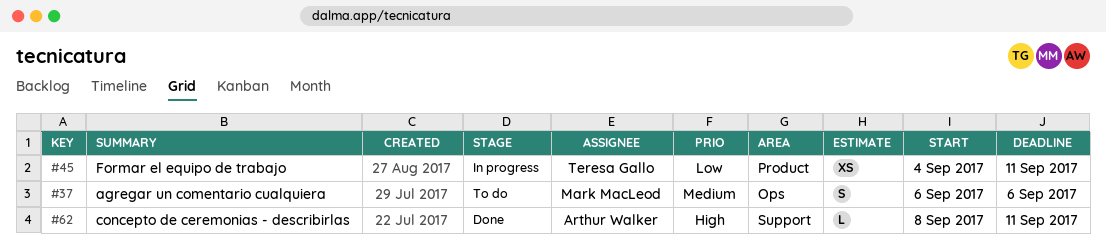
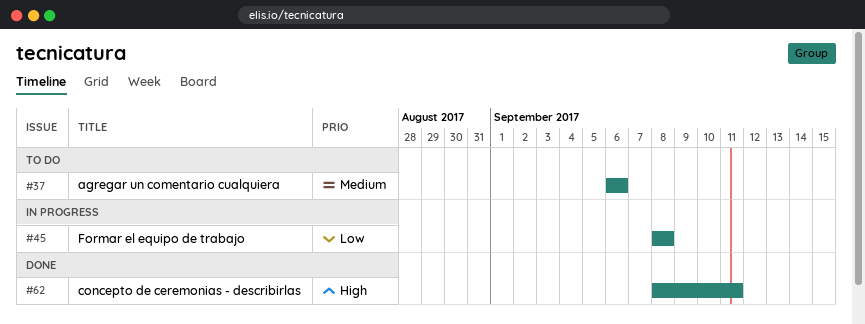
#45, start: Sep 4 -> Sep 8
#45, due: Sep 11 -> Sep 8

